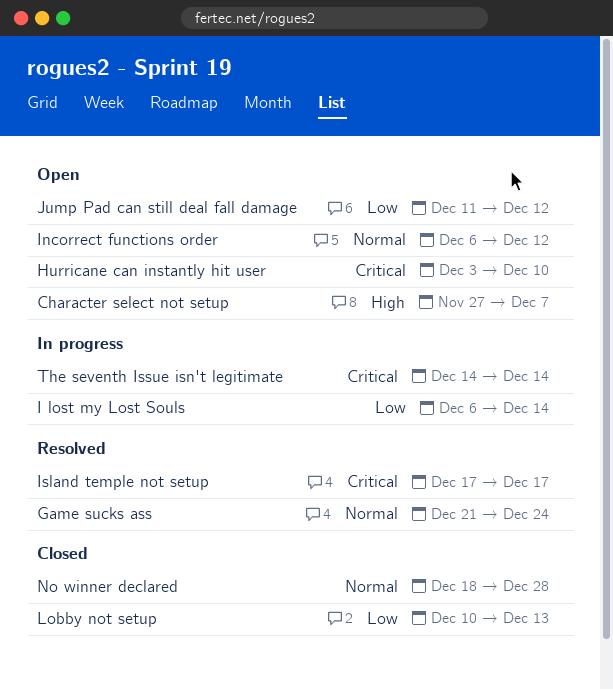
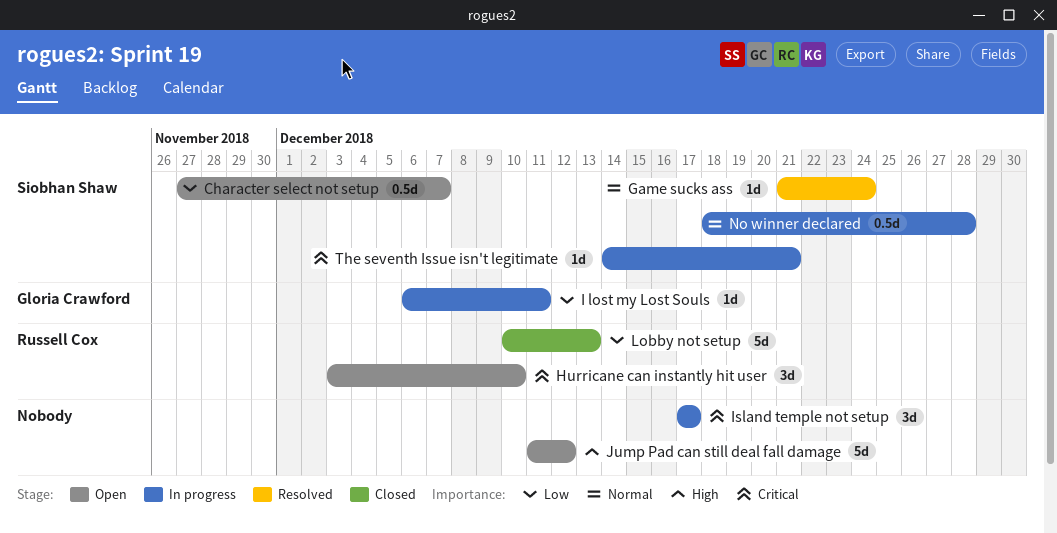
Character select not setup, priority: High -> Low
I lost my Lost Souls, due: Dec 14 -> Dec 11
Incorrect functions order: present -> none
Island temple not setup, status: Resolved -> In progress
Jump Pad can still deal fall damage, priority: Low -> High
No winner declared, status: Closed -> In progress
The seventh Issue isn't legitimate, due: Dec 14 -> Dec 21

